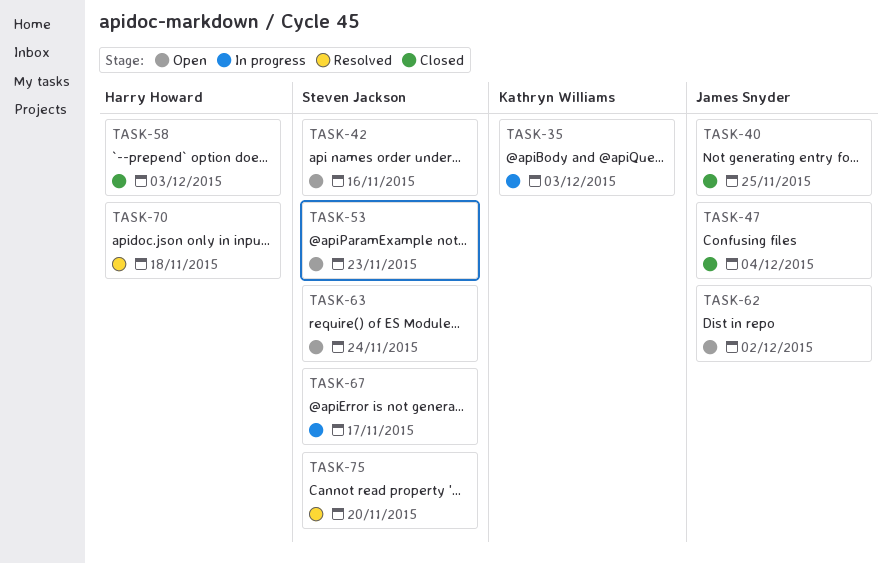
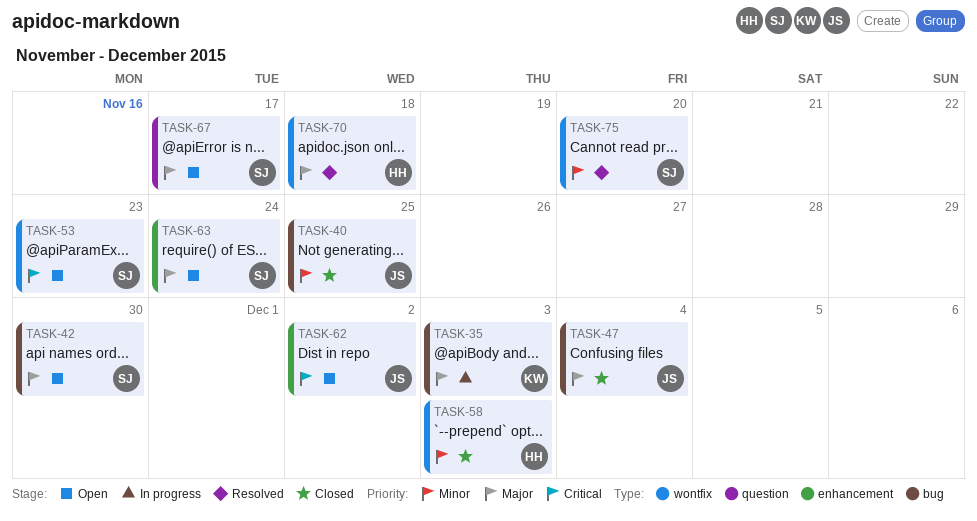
TASK-42, due: Nov 16 -> Nov 30
TASK-67, status: In progress -> Open

